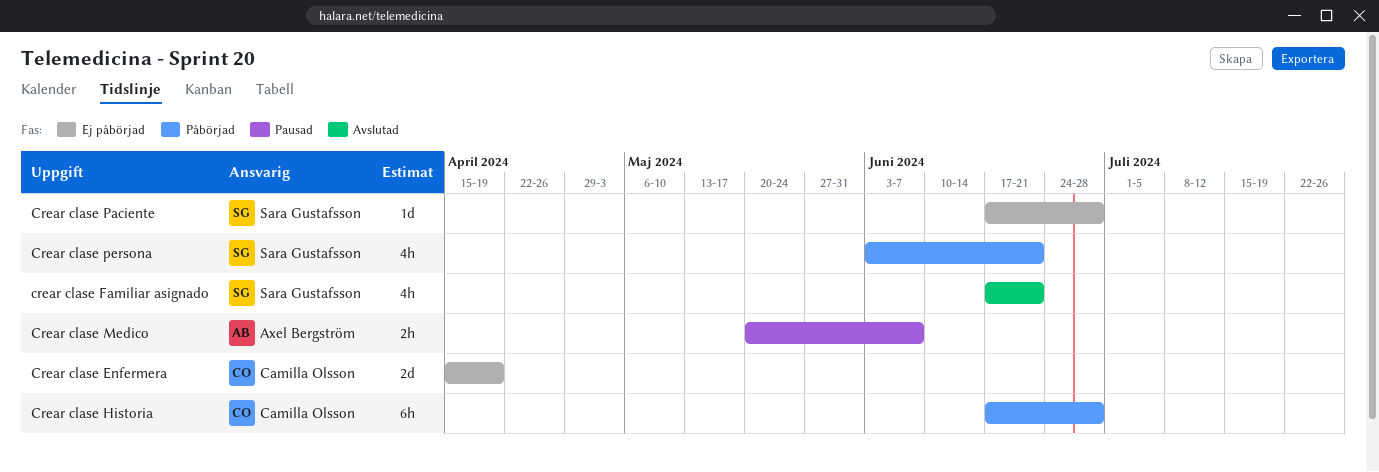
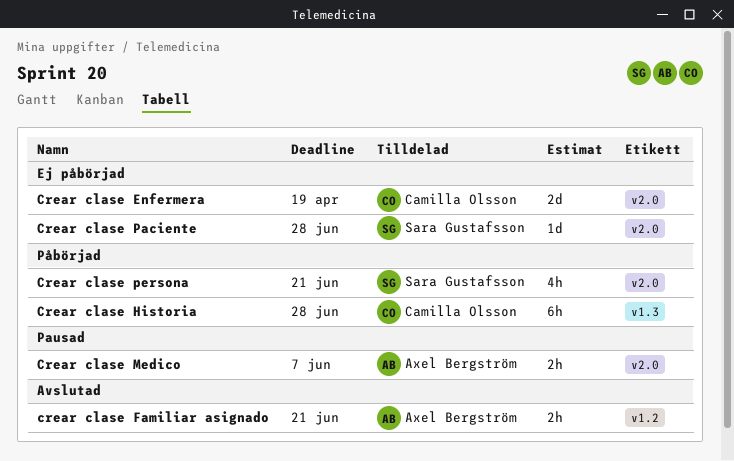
crear clase Familiar asignado, owner: Sara Gustafsson -> Axel Bergström
crear clase Familiar asignado, estimate: 4h -> 2h

